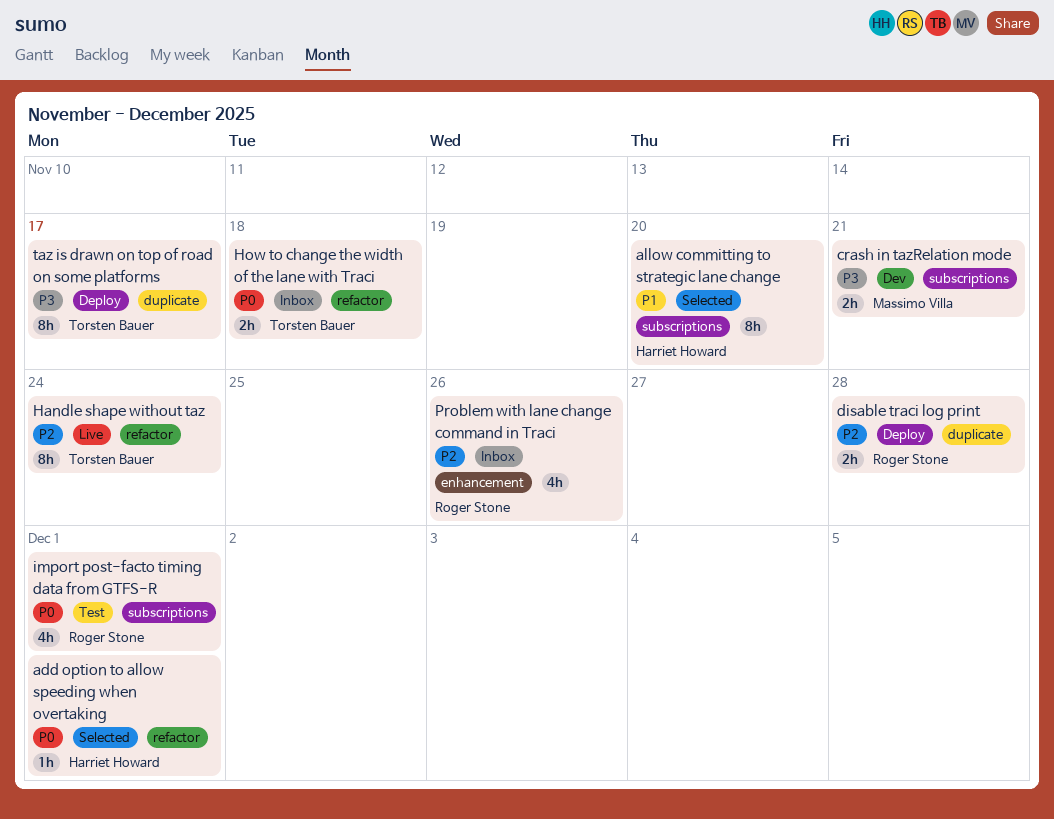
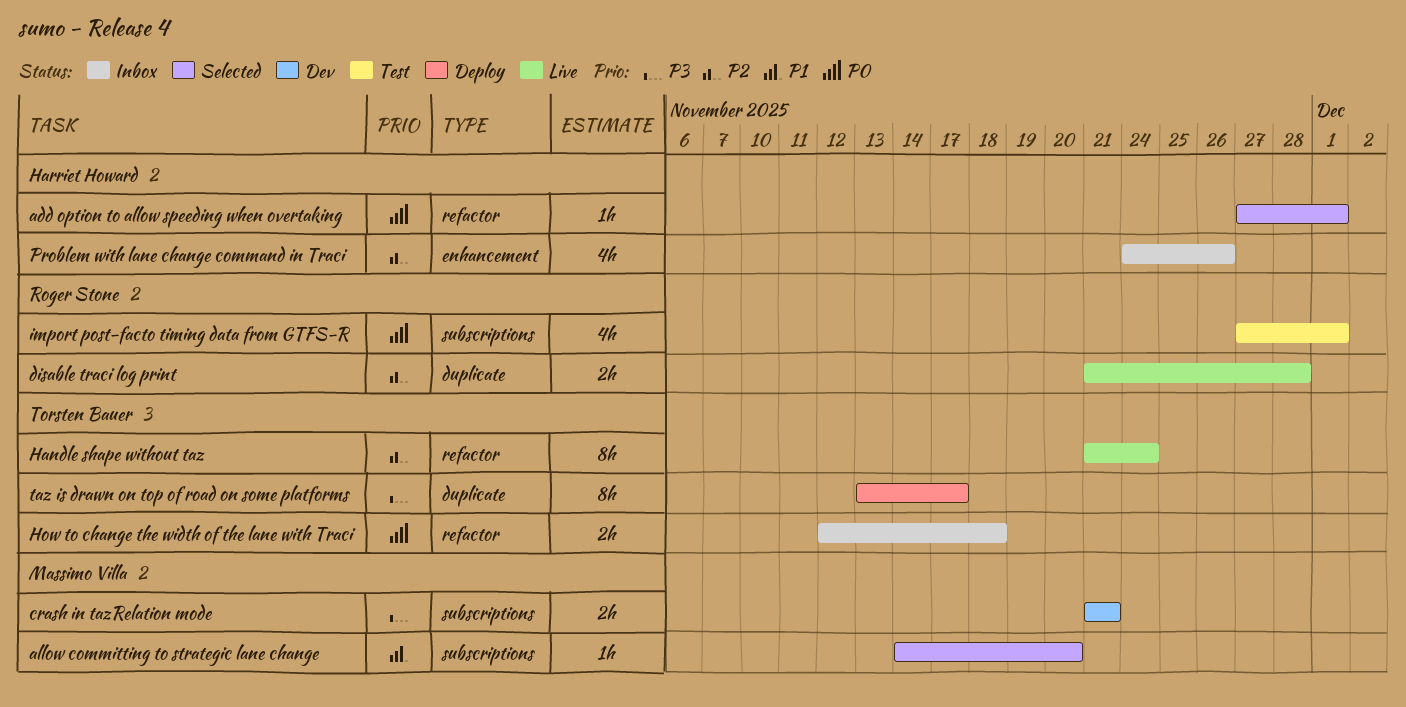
allow committing to strategic lane change, owner: Harriet Howard -> Massimo Villa
allow committing to strategic lane change, estimate: 8h -> 1h
disable traci log print, status: Deploy -> Live
Problem with lane change command in Traci, owner: Roger Stone -> Harriet Howard

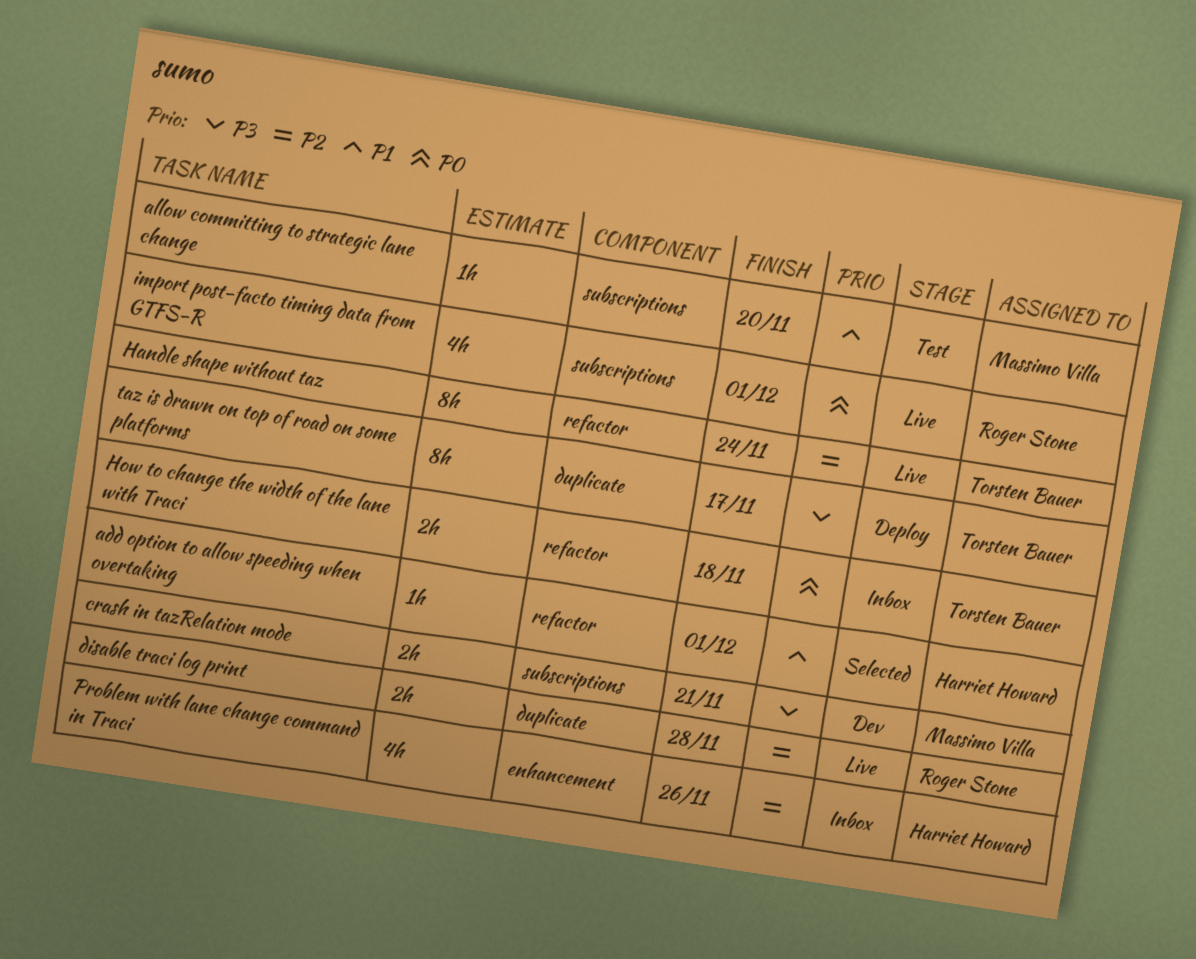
add option to allow speeding when overtaking, priority: P0 -> P1
allow committing to strategic lane change, status: Selected -> Test
import post-facto timing data from GTFS-R, status: Test -> Live

